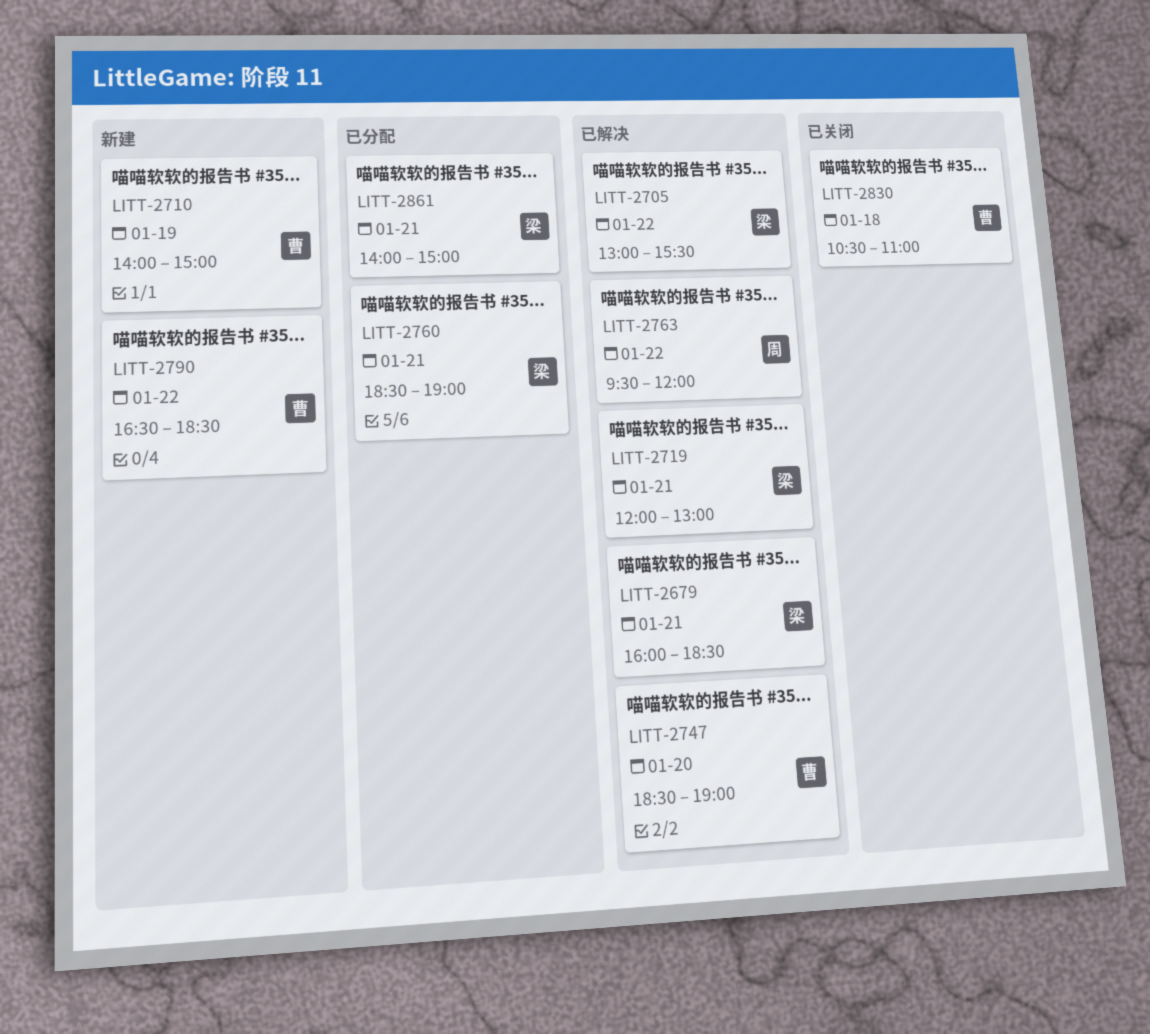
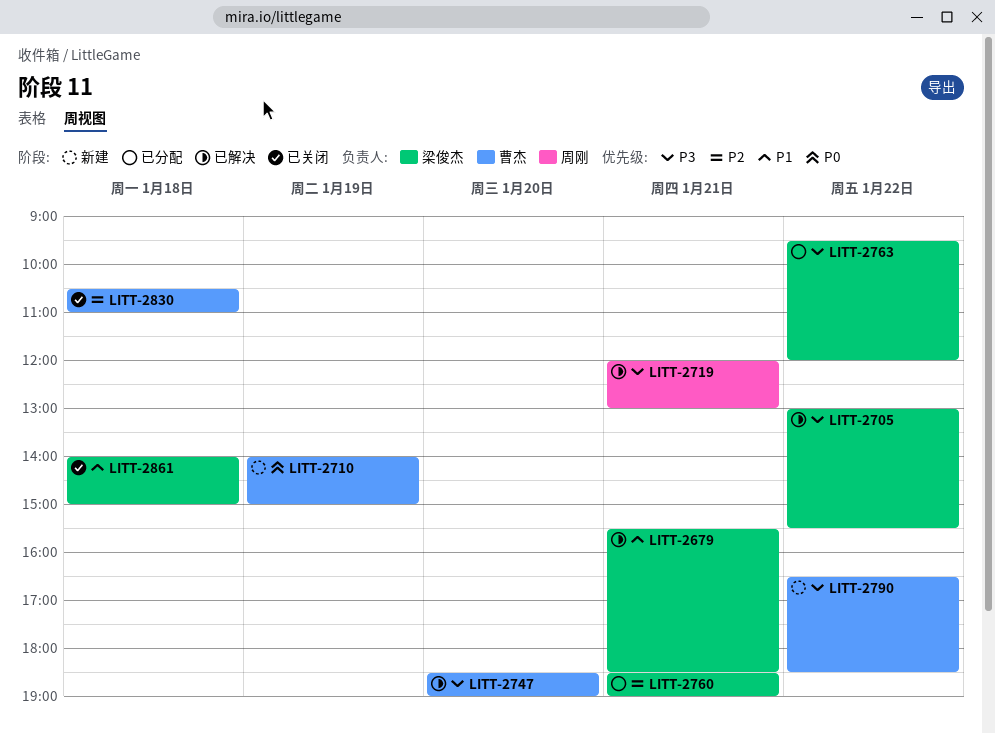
LITT-2679, begins: 16:00 -> 15:30
LITT-2719, owner: 梁俊杰 -> 周刚
LITT-2763, status: 已解决 -> 已分配
LITT-2763, owner: 周刚 -> 梁俊杰
LITT-2861, status: 已分配 -> 已关闭
LITT-2861, day: Jan 21 -> Jan 18

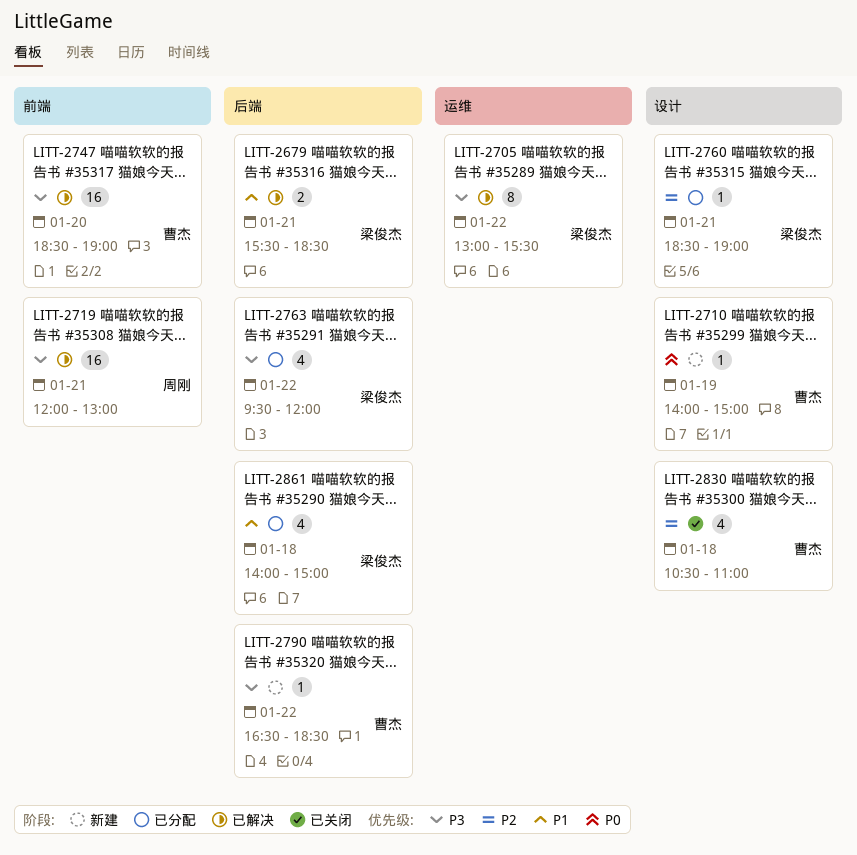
LITT-2861, status: 已关闭 -> 已分配

